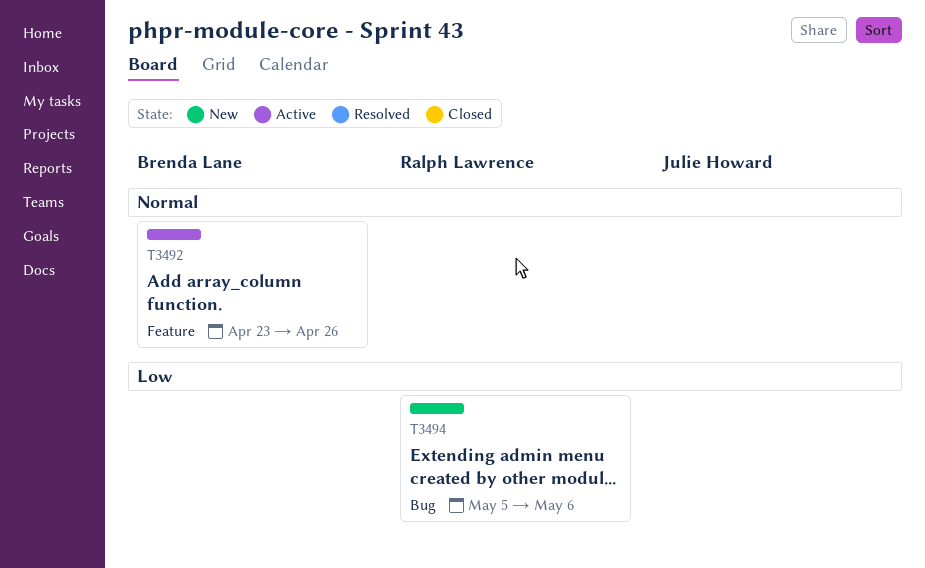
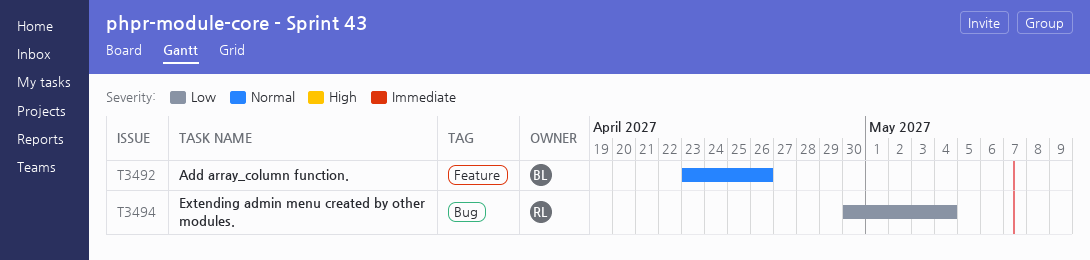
T3494, start: May 5 -> Apr 30
T3494, due: May 6 -> May 4

